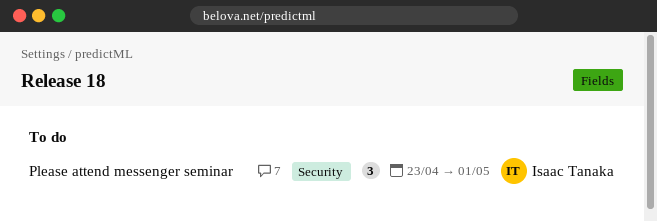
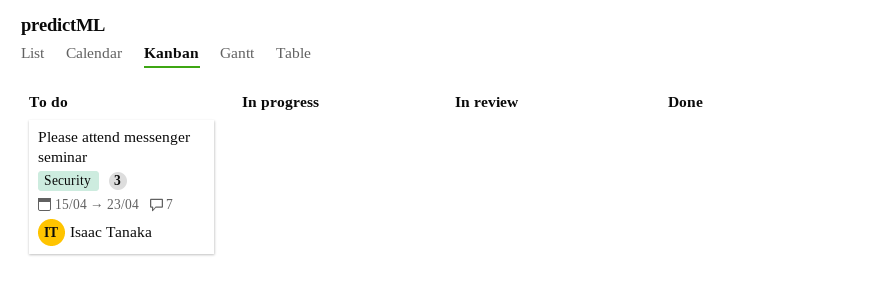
Please attend messenger seminar, start: Apr 23 -> Apr 15
Please attend messenger seminar, due: May 1 -> Apr 23

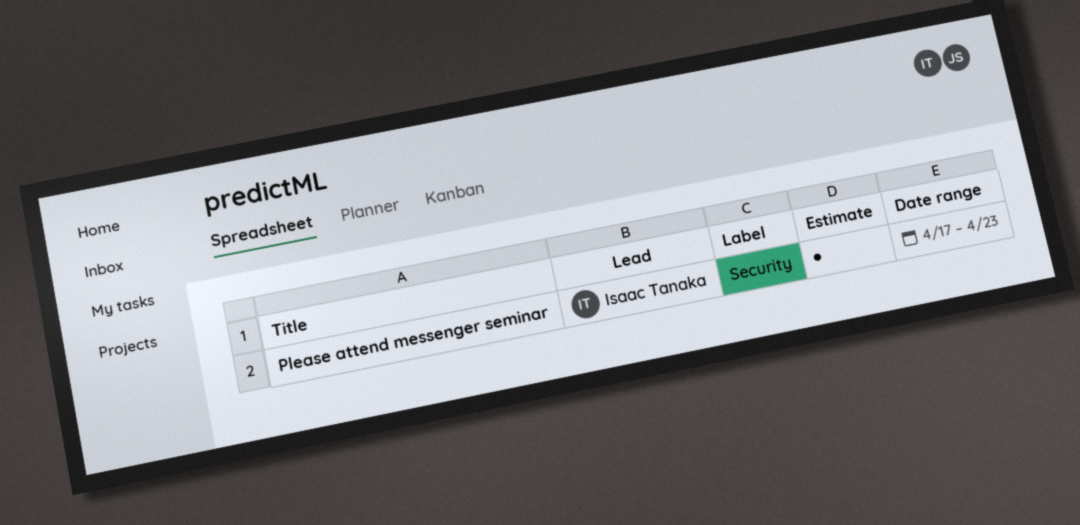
Please attend messenger seminar, estimate: 3 -> 1
Please attend messenger seminar, start: Apr 15 -> Apr 17

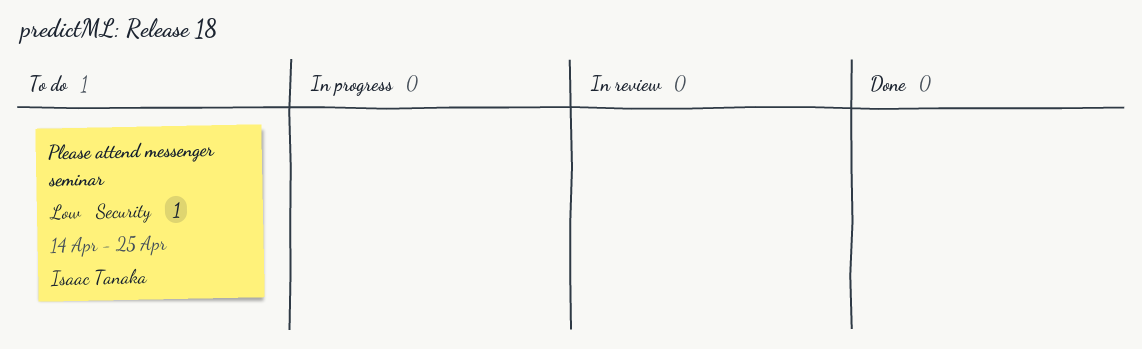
Please attend messenger seminar, start: Apr 17 -> Apr 14
Please attend messenger seminar, due: Apr 23 -> Apr 25

